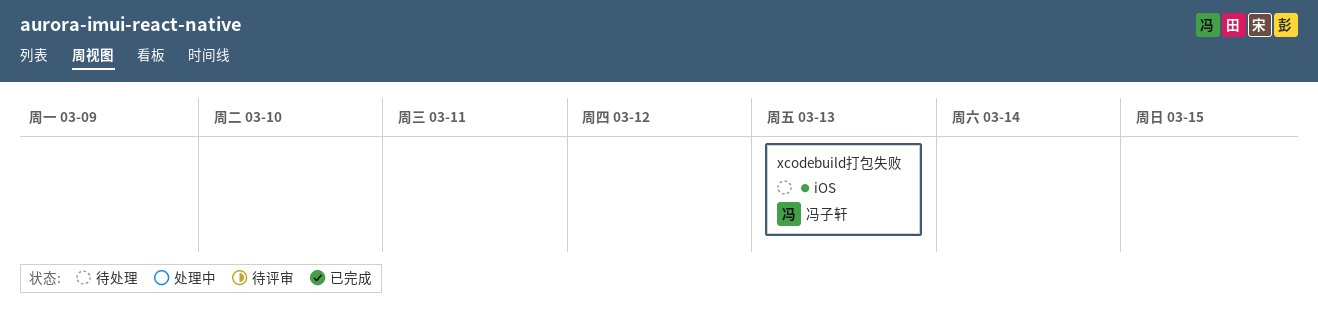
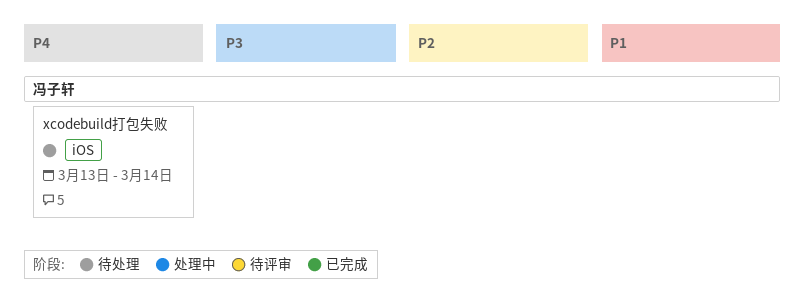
xcodebuild打包失败, due: Mar 13 -> Mar 14

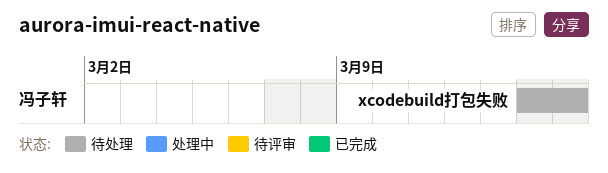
xcodebuild打包失败, start: Mar 13 -> Mar 14
xcodebuild打包失败, due: Mar 14 -> Mar 15

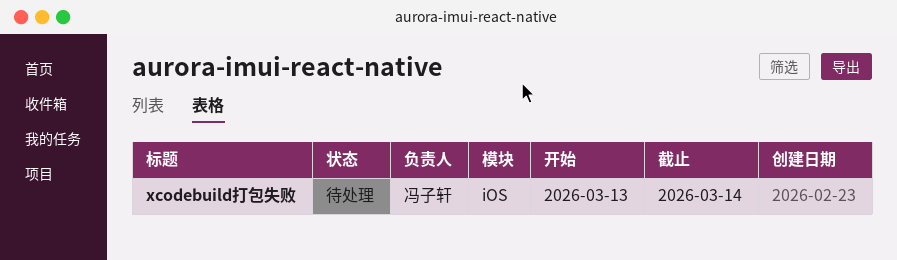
xcodebuild打包失败, start: Mar 14 -> Mar 13
xcodebuild打包失败, due: Mar 15 -> Mar 14

